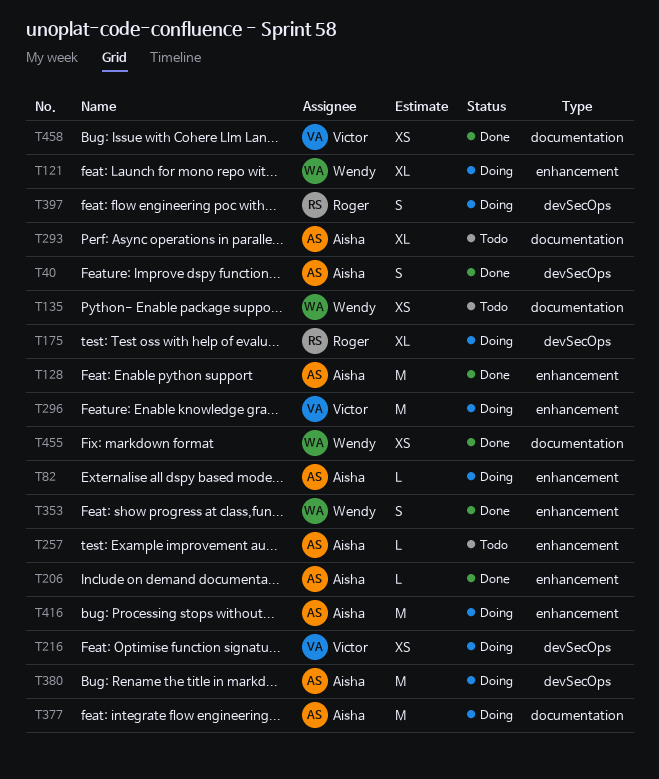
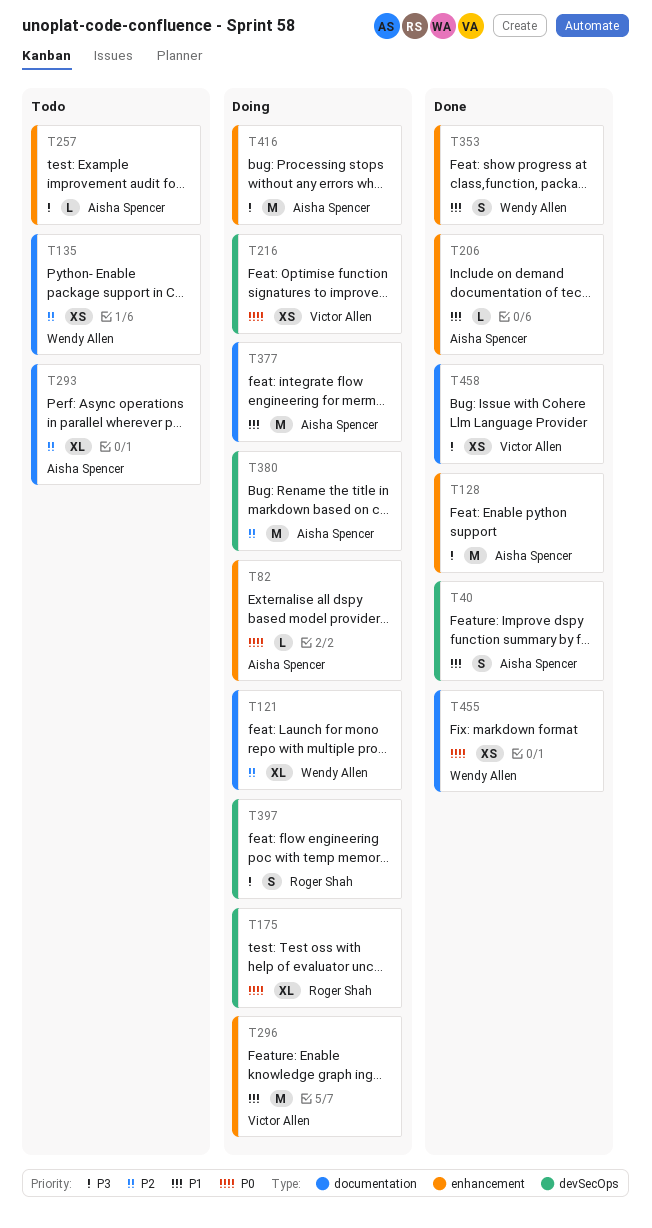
T121, label: enhancement -> documentation

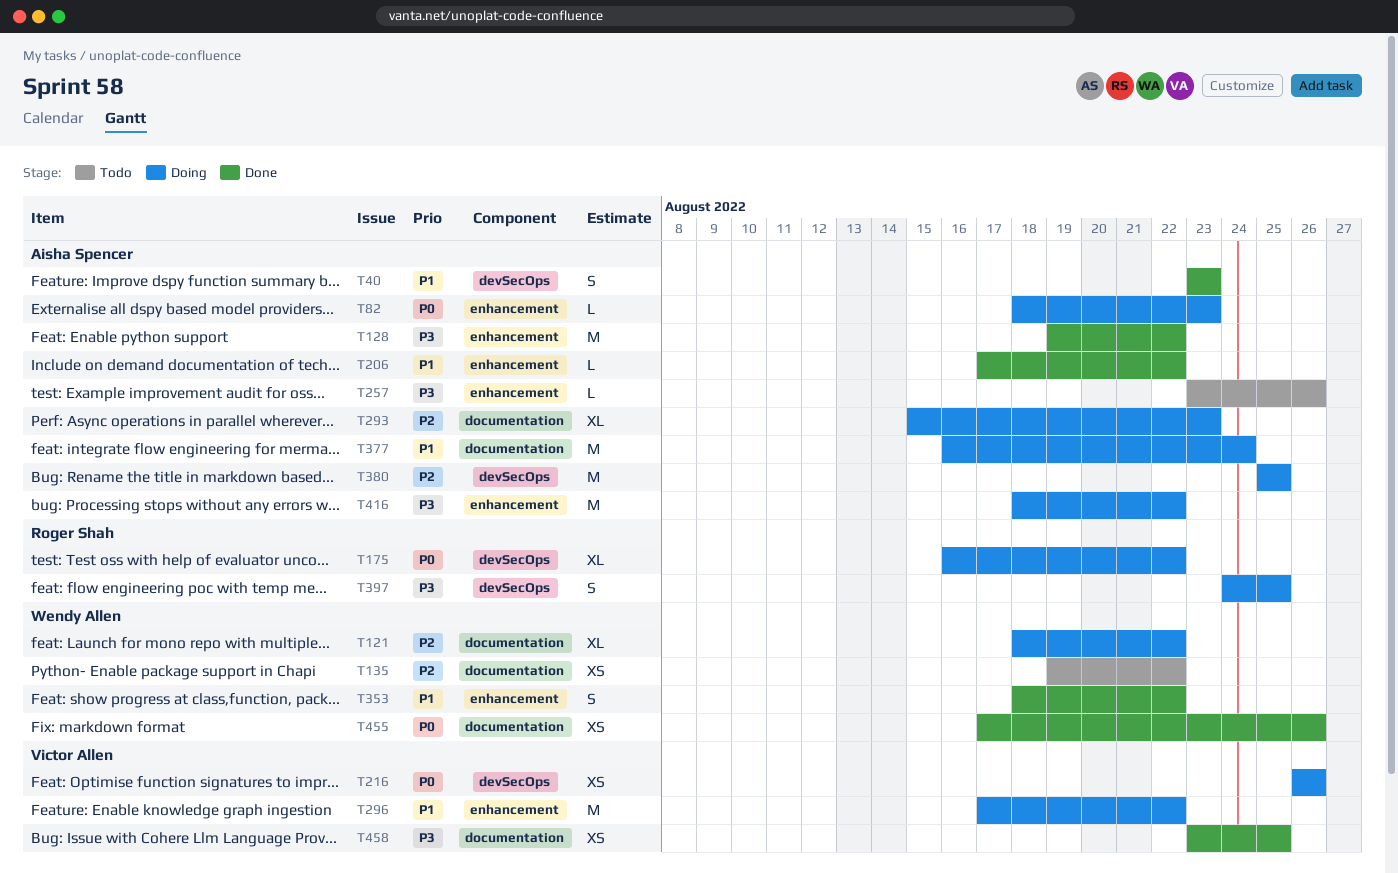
T293, status: Todo -> Doing

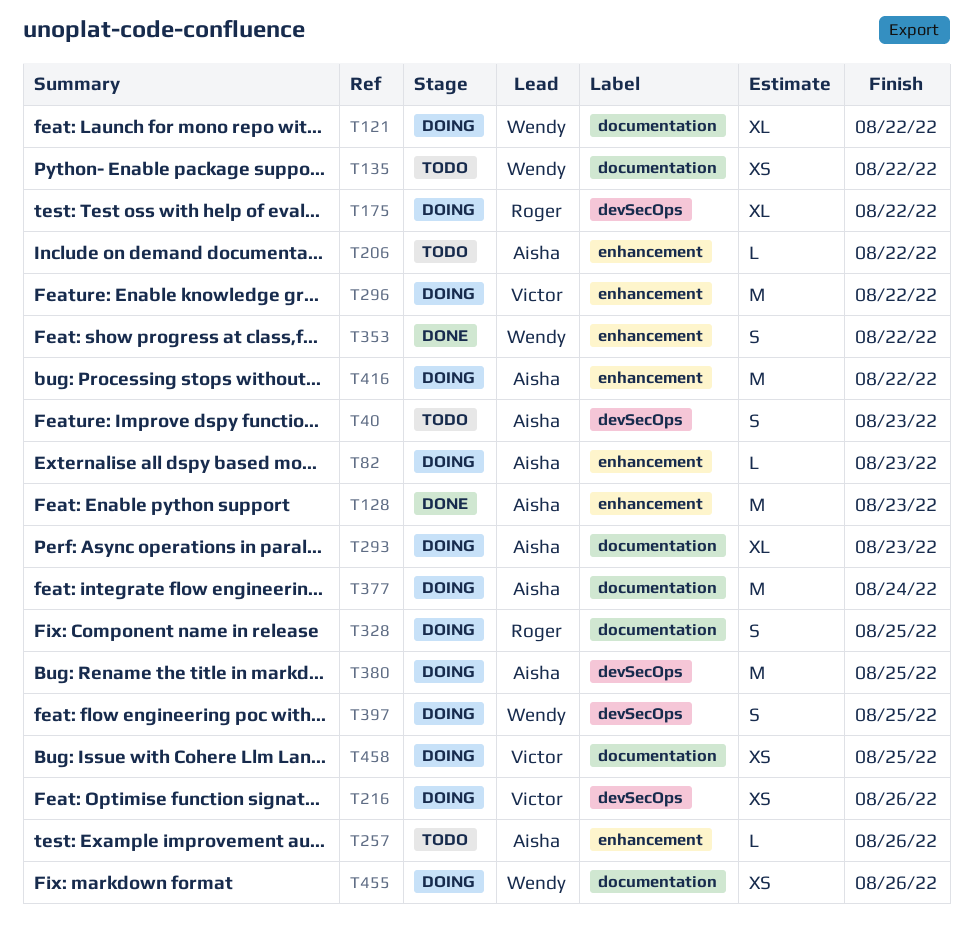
T40, status: Done -> Todo
T128, due: Aug 22 -> Aug 23
T206, status: Done -> Todo
T328: none -> present
T397, owner: Roger Shah -> Wendy Allen
T455, status: Done -> Doing
T458, status: Done -> Doing

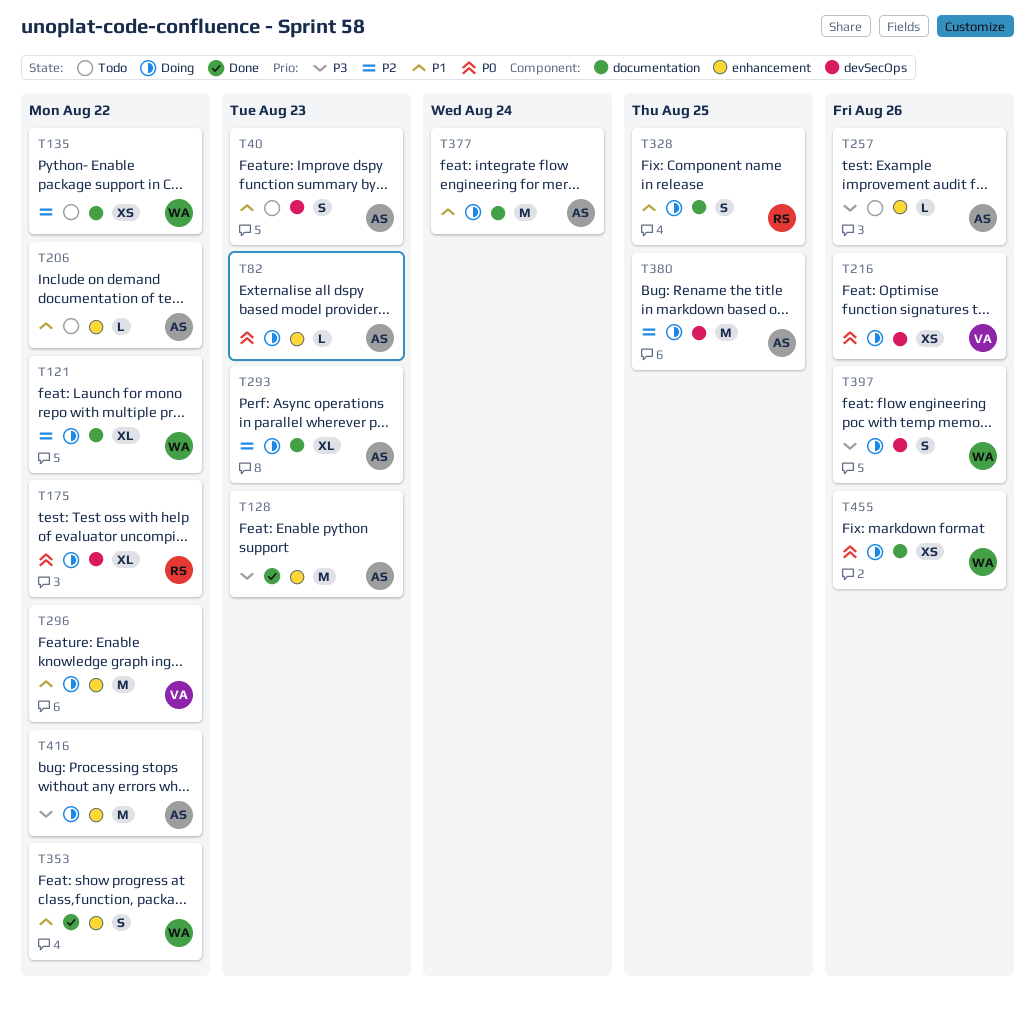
T397, due: Aug 25 -> Aug 26
T458: present -> none

